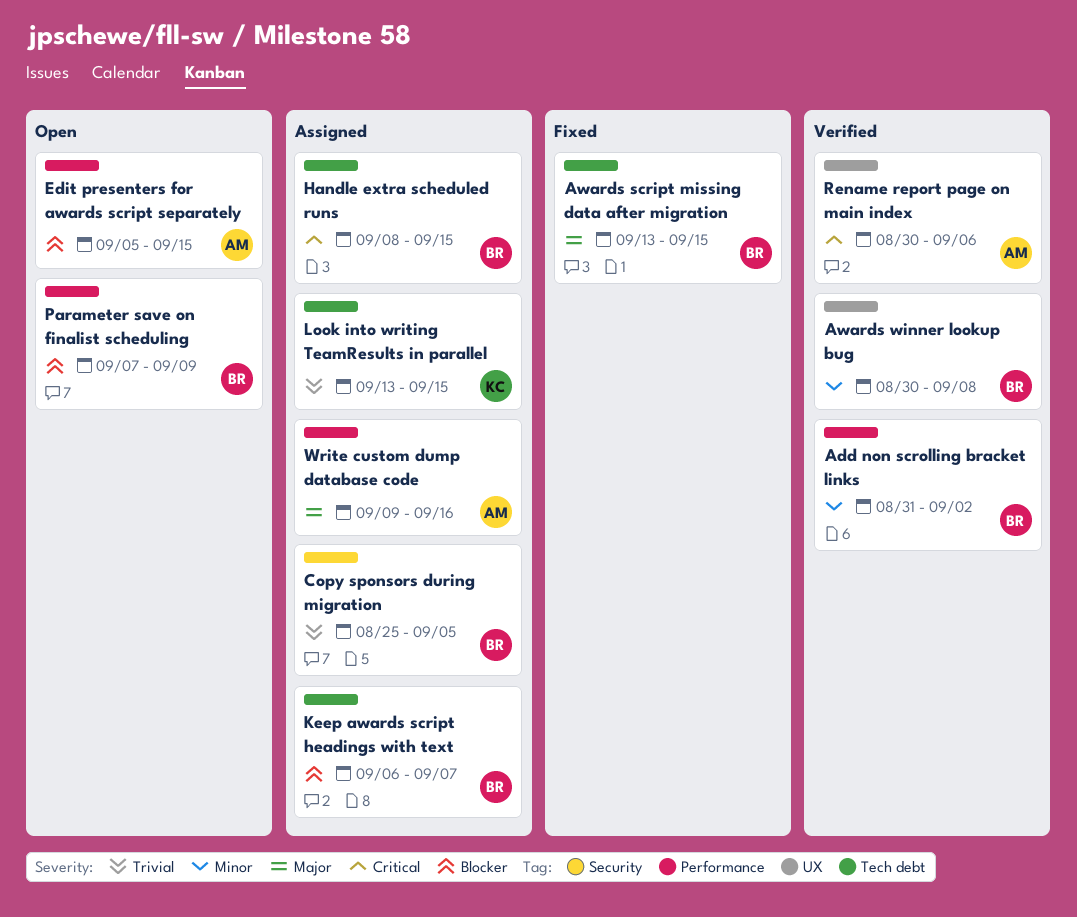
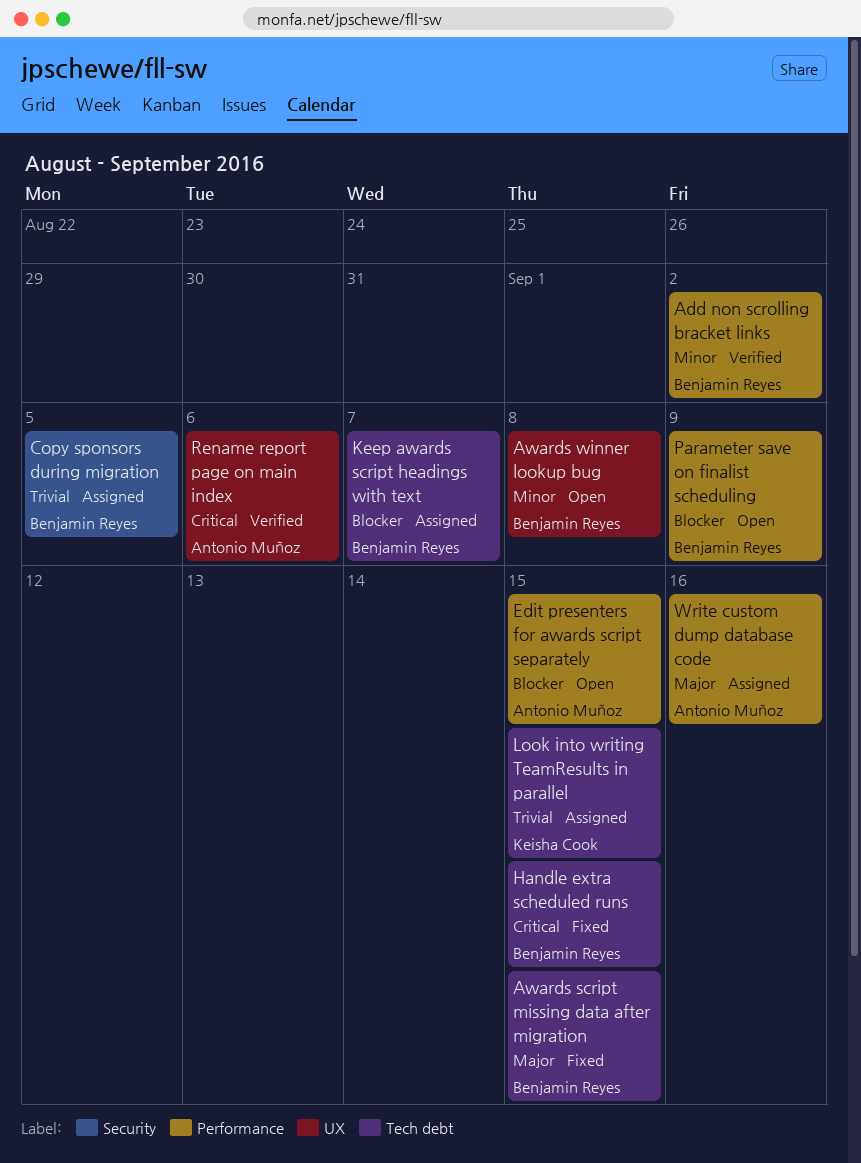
Awards winner lookup bug, status: Verified -> Open
Handle extra scheduled runs, status: Assigned -> Fixed

